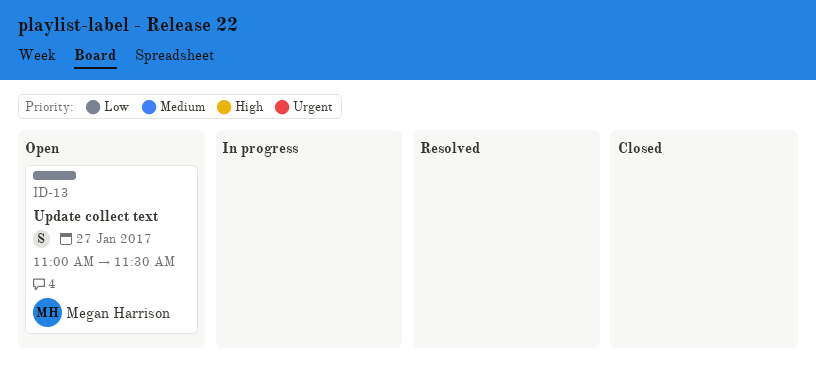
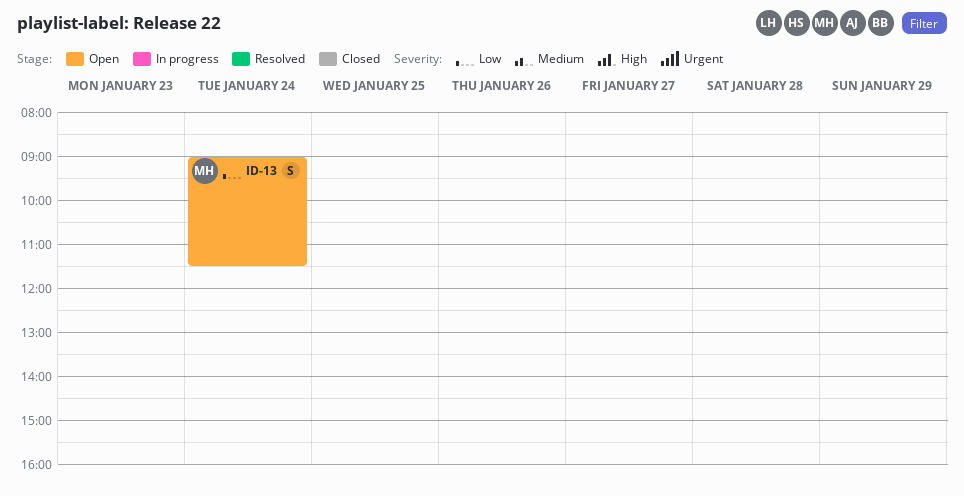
ID-13, day: Jan 27 -> Jan 24
ID-13, begins: 11:00 -> 09:00

